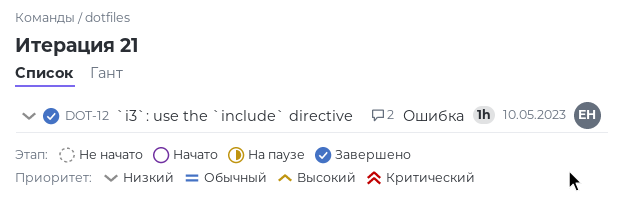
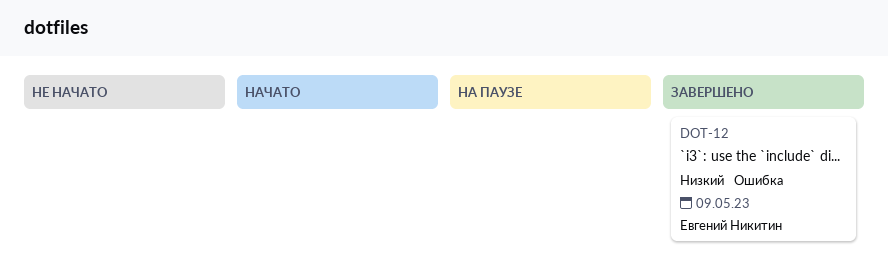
DOT-12, due: May 10 -> May 9

